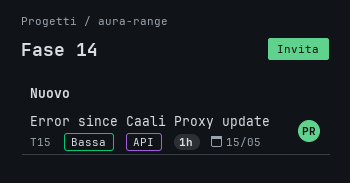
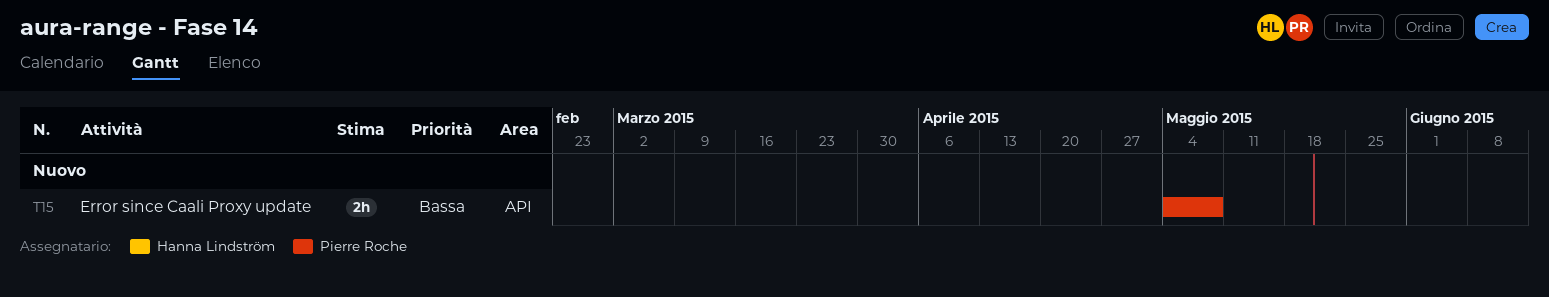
T15, estimate: 1h -> 2h
T15, due: May 15 -> May 8

